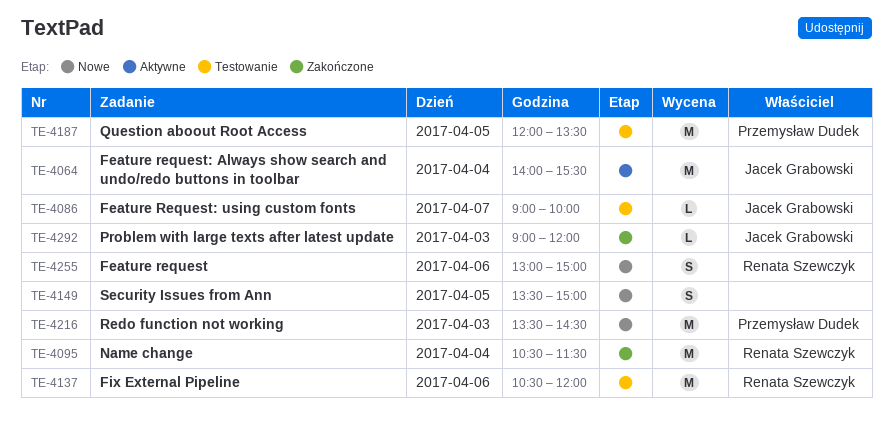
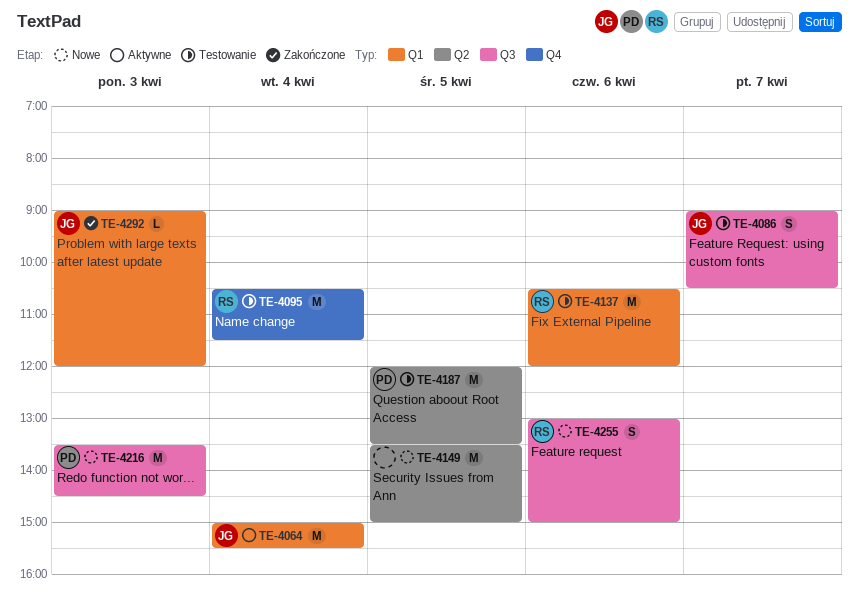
TE-4064, begins: 14:00 -> 15:00
TE-4086, estimate: L -> S
TE-4086, ends: 10:00 -> 10:30
TE-4095, status: Zakończone -> Testowanie
TE-4149, estimate: S -> M

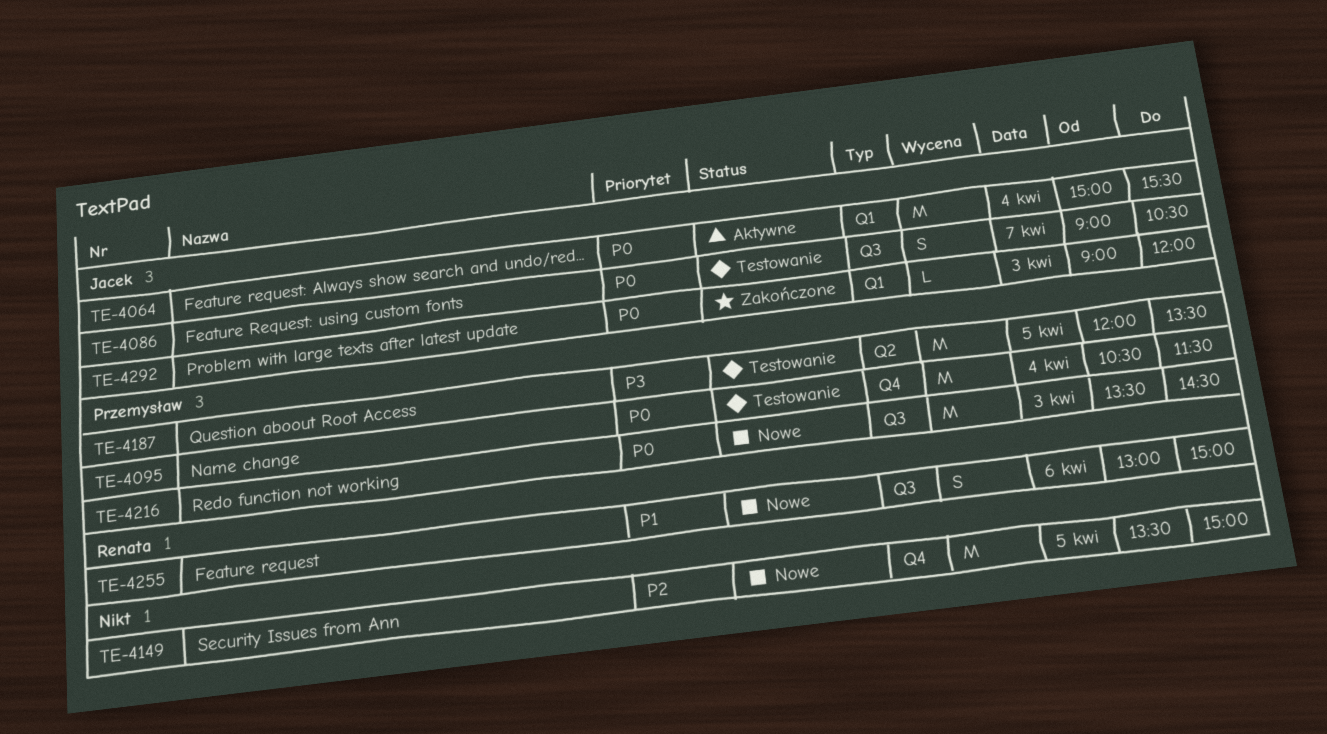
TE-4095, owner: Renata -> Przemysław
TE-4137: present -> none
TE-4149, label: Q2 -> Q4

